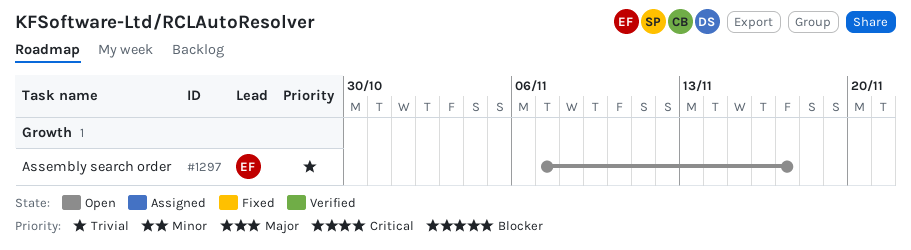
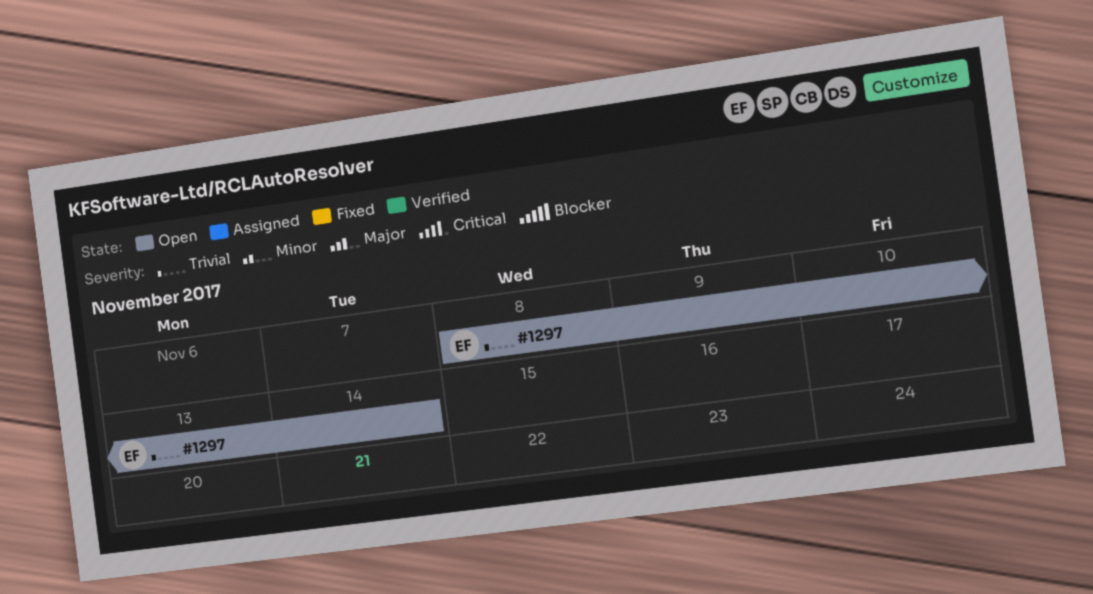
#1297, start: Nov 7 -> Nov 8
#1297, due: Nov 17 -> Nov 14

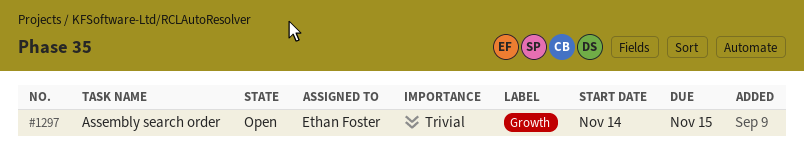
#1297, start: Nov 8 -> Nov 14
#1297, due: Nov 14 -> Nov 15

